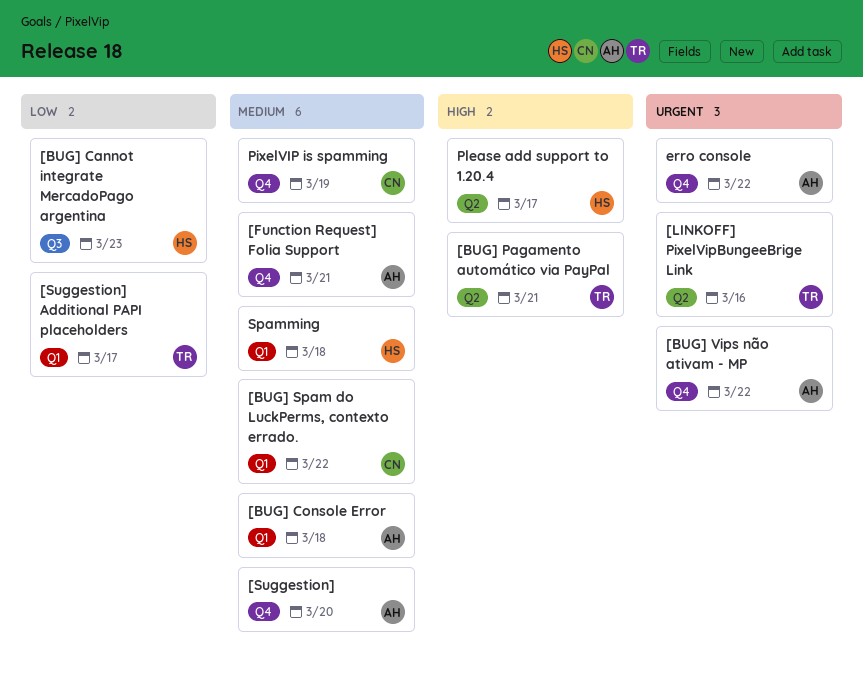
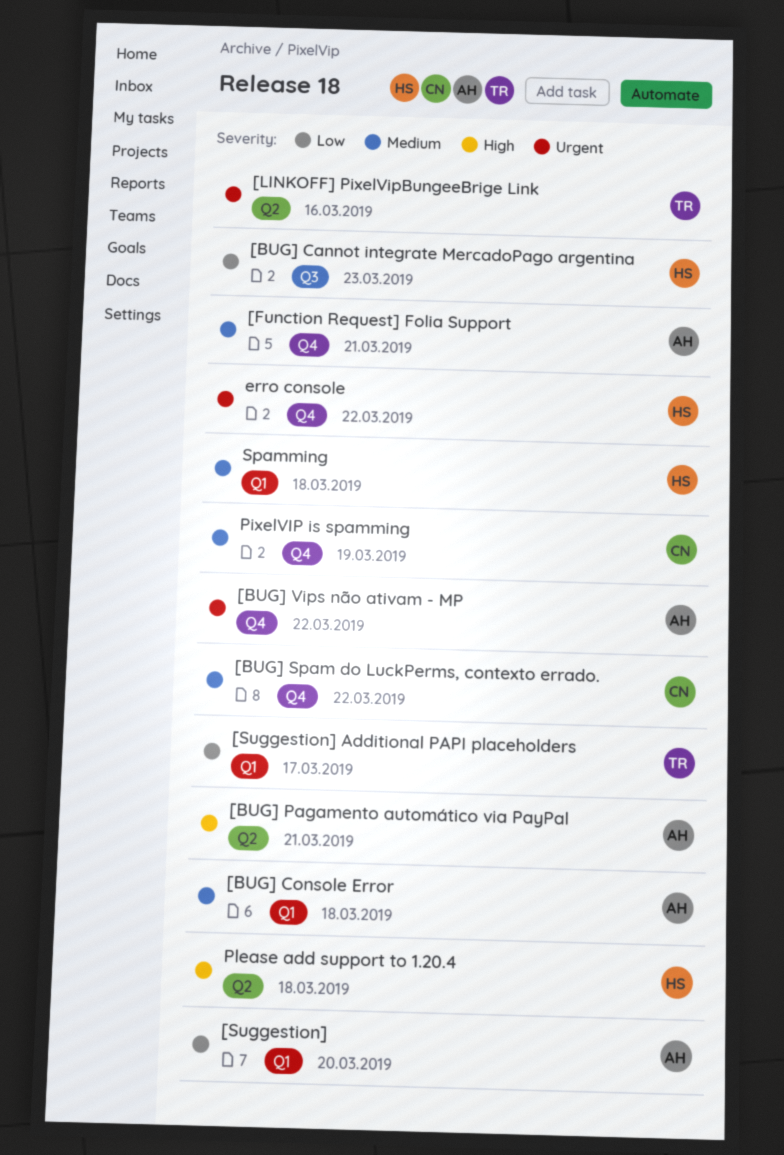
[BUG] Pagamento automático via PayPal, owner: TR -> AH
[BUG] Spam do LuckPerms, contexto errado., label: Q1 -> Q4
[Suggestion], priority: Medium -> Low
[Suggestion], label: Q4 -> Q1
erro console, owner: AH -> HS
Please add support to 1.20.4, due: Mar 17 -> Mar 18

